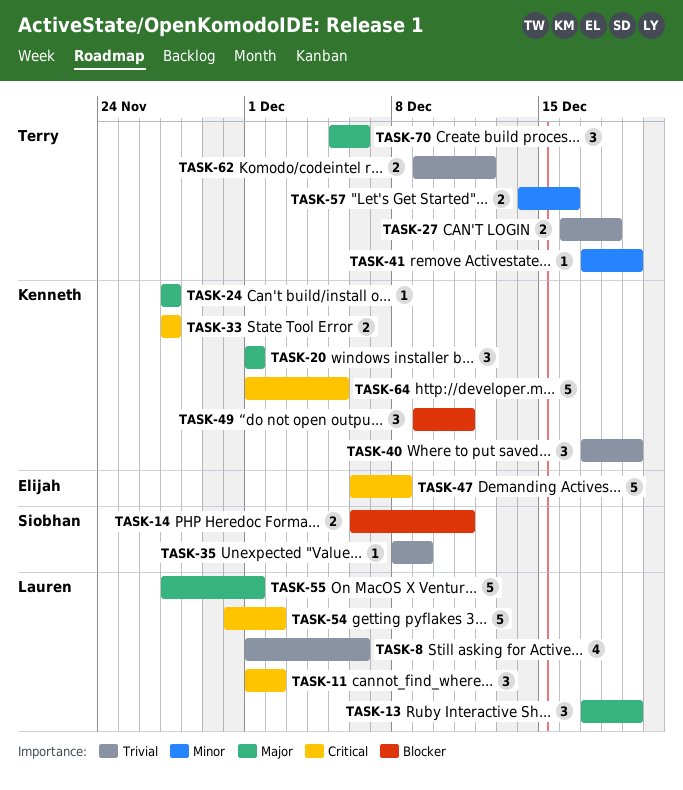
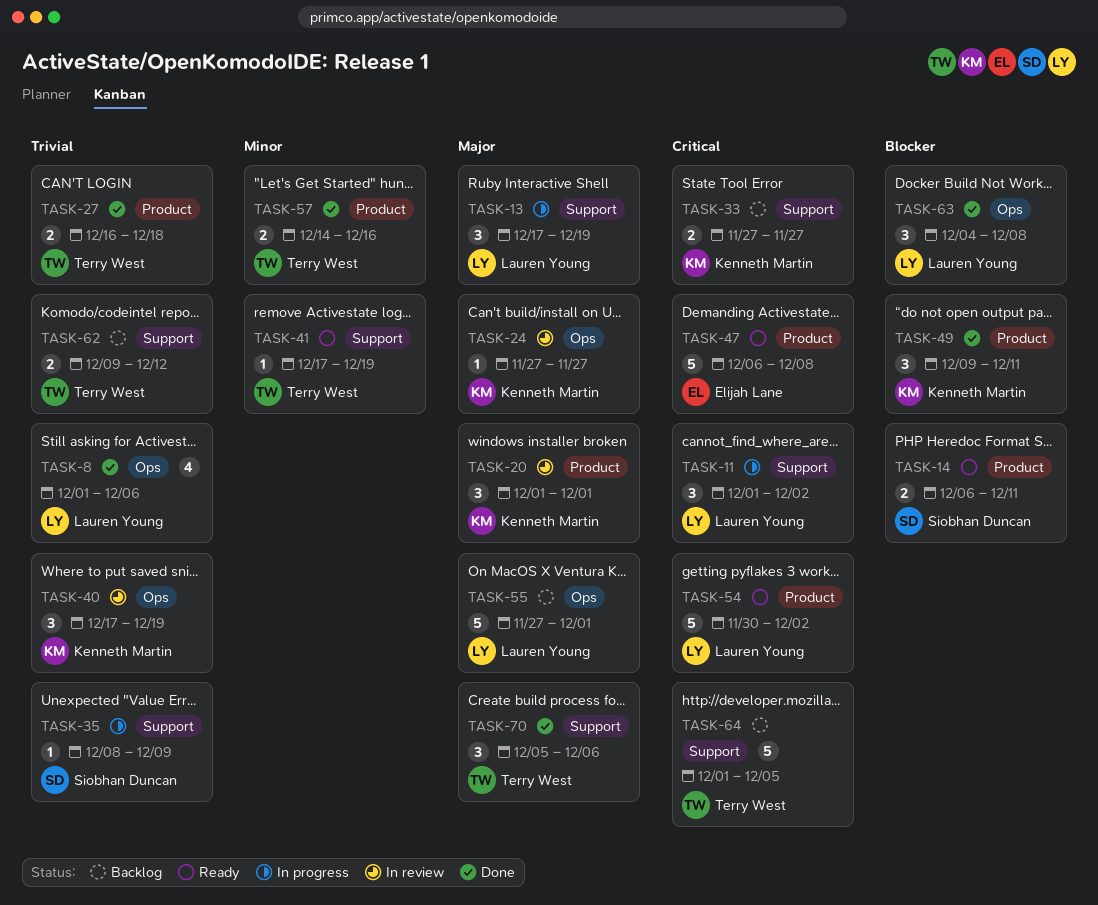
TASK-63: none -> present
TASK-64, owner: Kenneth Martin -> Terry West

